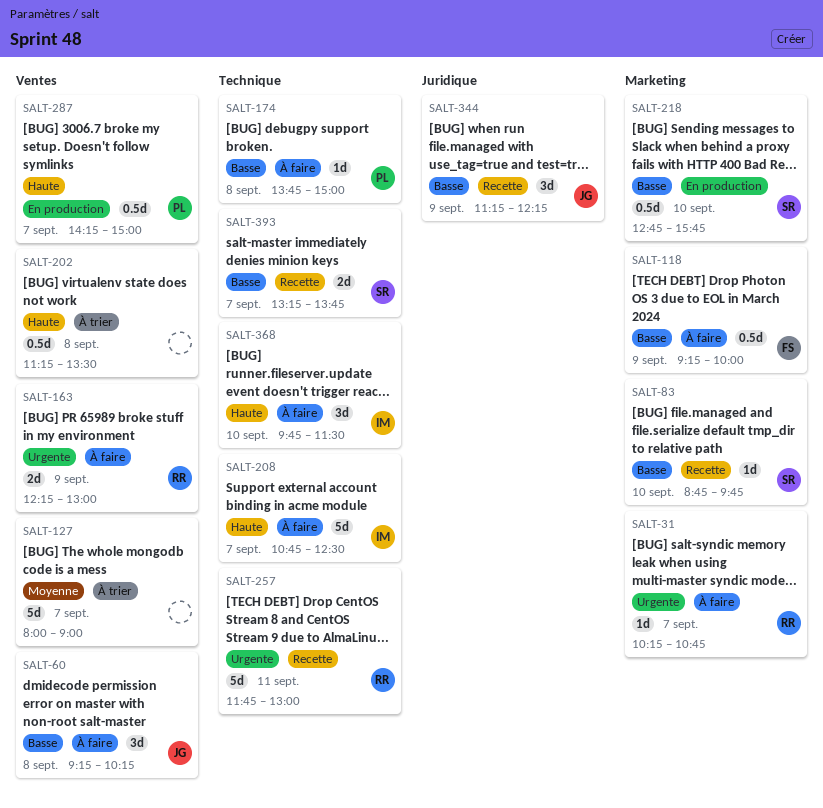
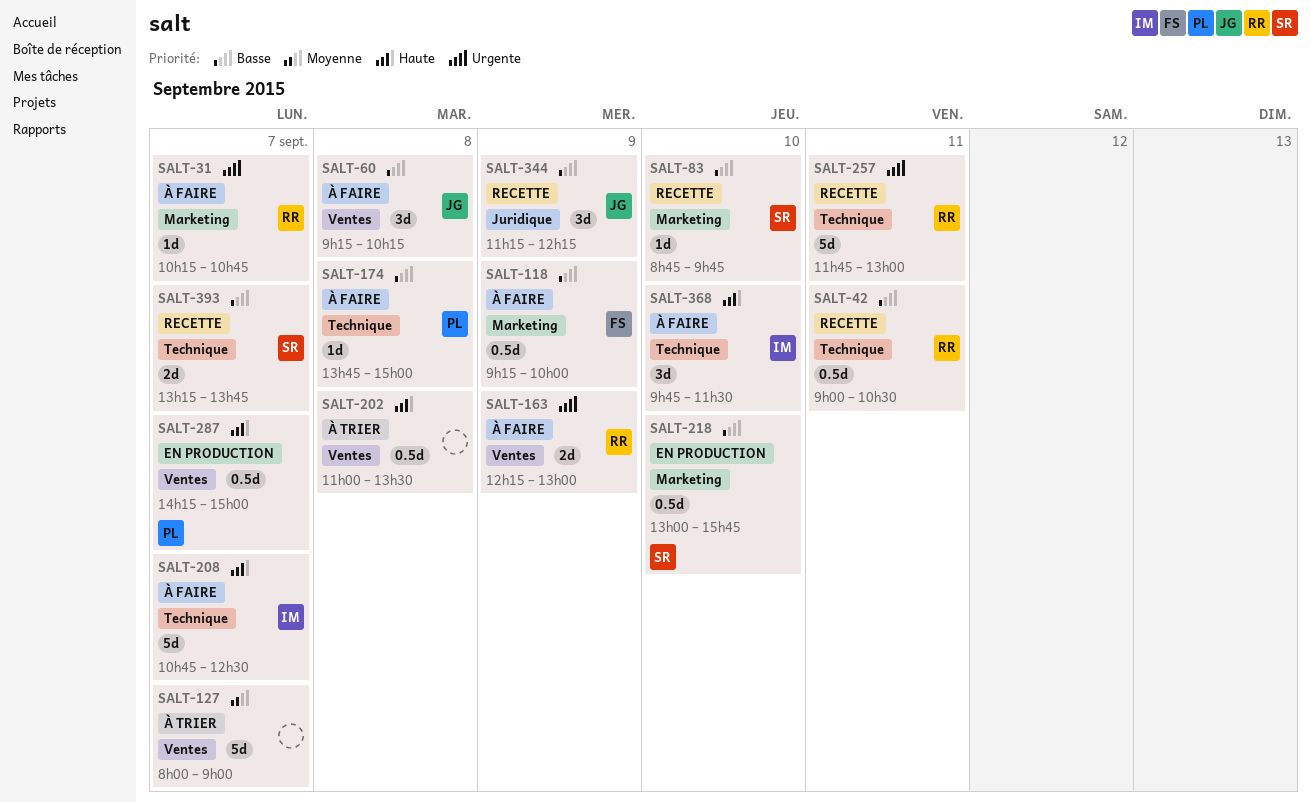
SALT-42: none -> present
SALT-202, begins: 11:15 -> 11:00
SALT-218, begins: 12:45 -> 13:00

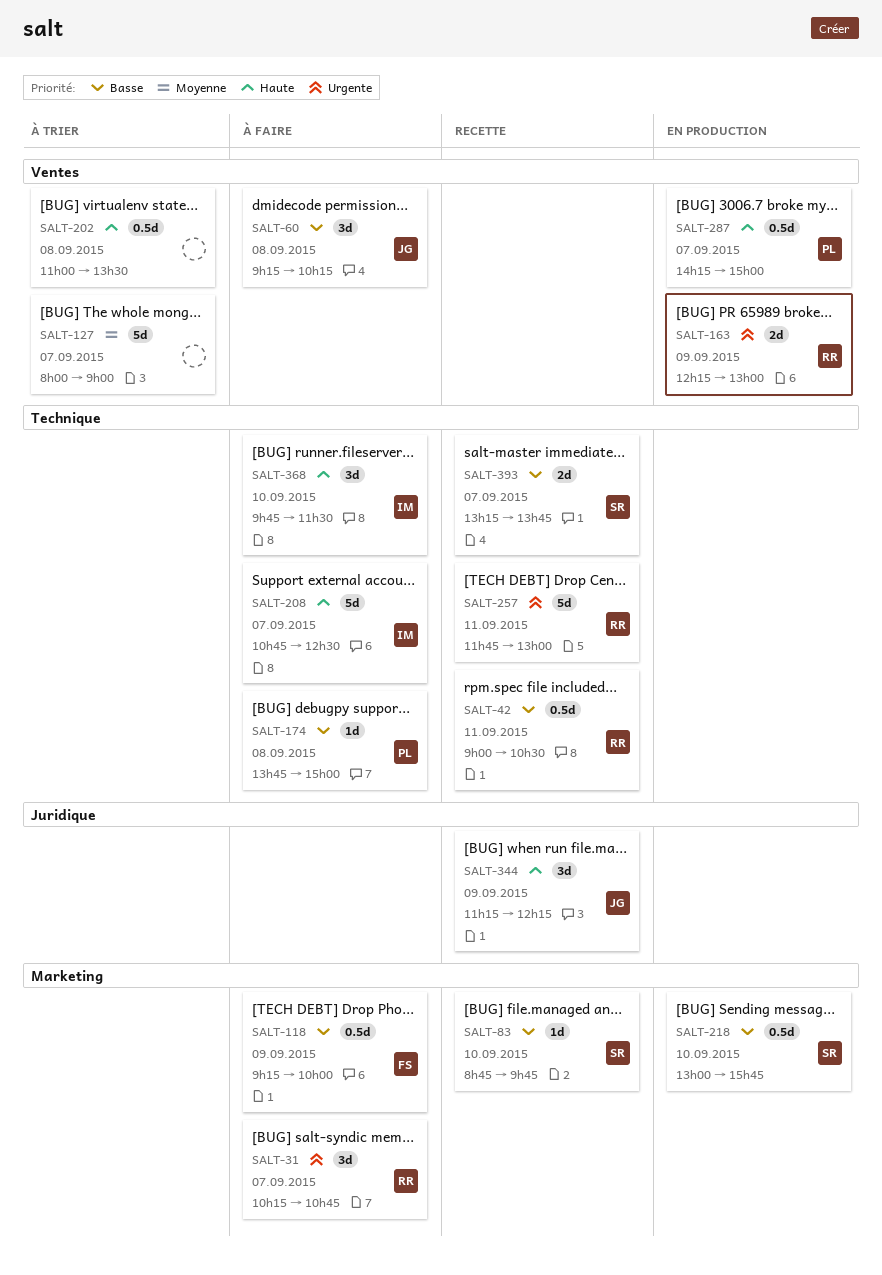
SALT-31, estimate: 1d -> 3d
SALT-163, status: À faire -> En production
SALT-344, priority: Basse -> Haute

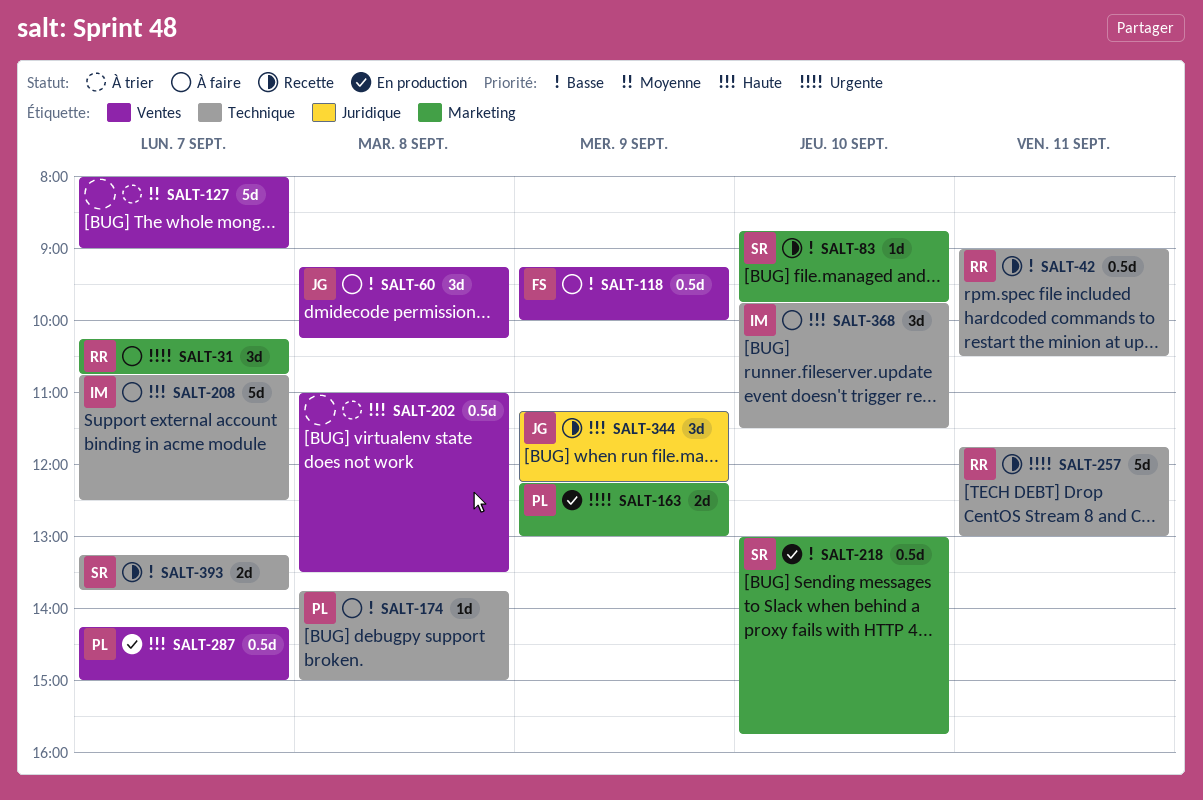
SALT-118, label: Marketing -> Ventes
SALT-163, owner: RR -> PL
SALT-163, label: Ventes -> Marketing

